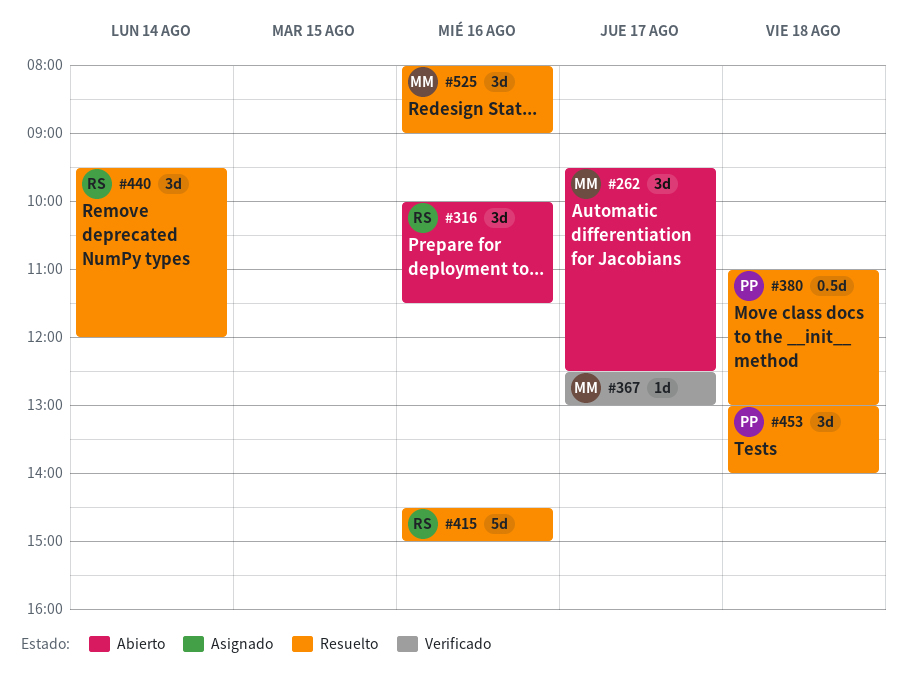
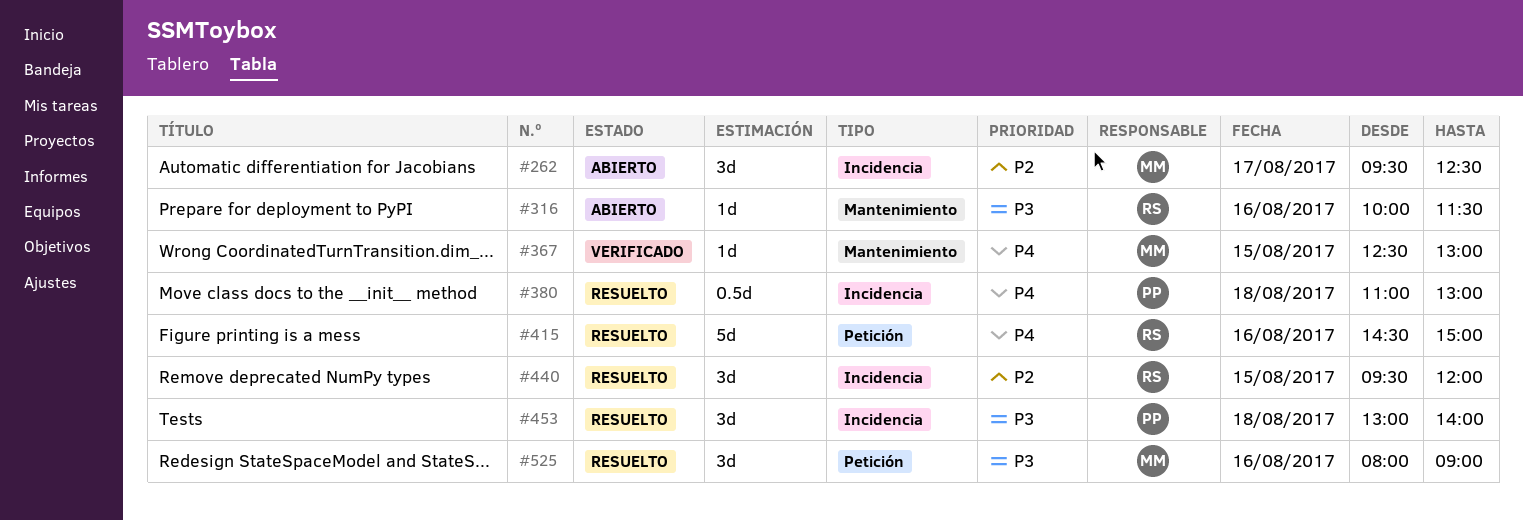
#316, estimate: 3d -> 1d
#367, day: Aug 17 -> Aug 15
#440, day: Aug 14 -> Aug 15

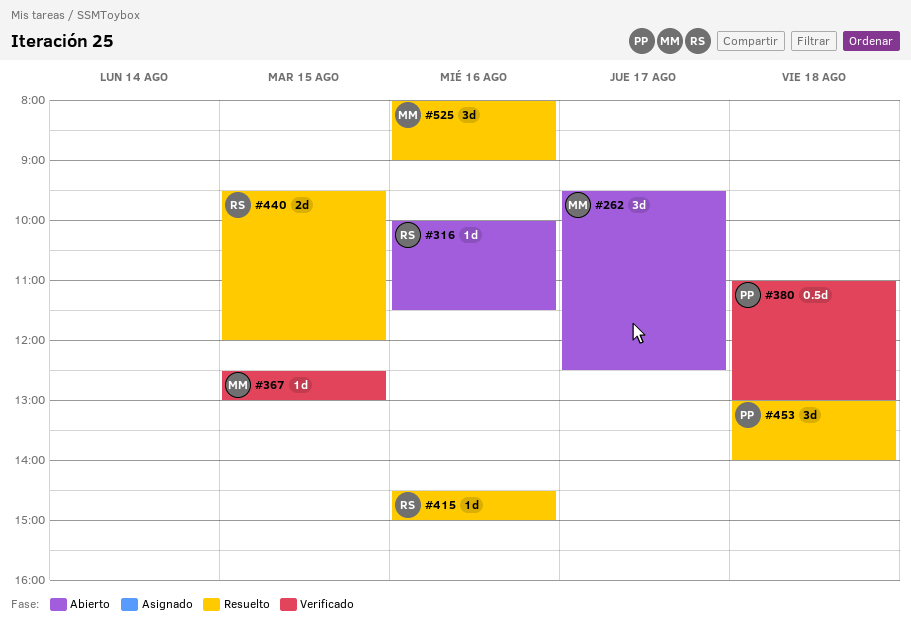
#380, status: Resuelto -> Verificado
#415, estimate: 5d -> 1d
#440, estimate: 3d -> 2d

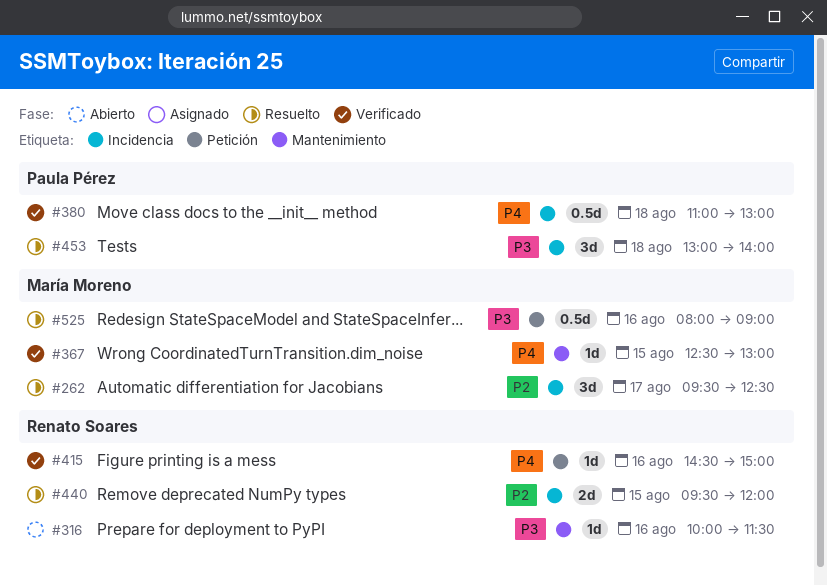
#262, status: Abierto -> Resuelto
#415, status: Resuelto -> Verificado
#525, estimate: 3d -> 0.5d

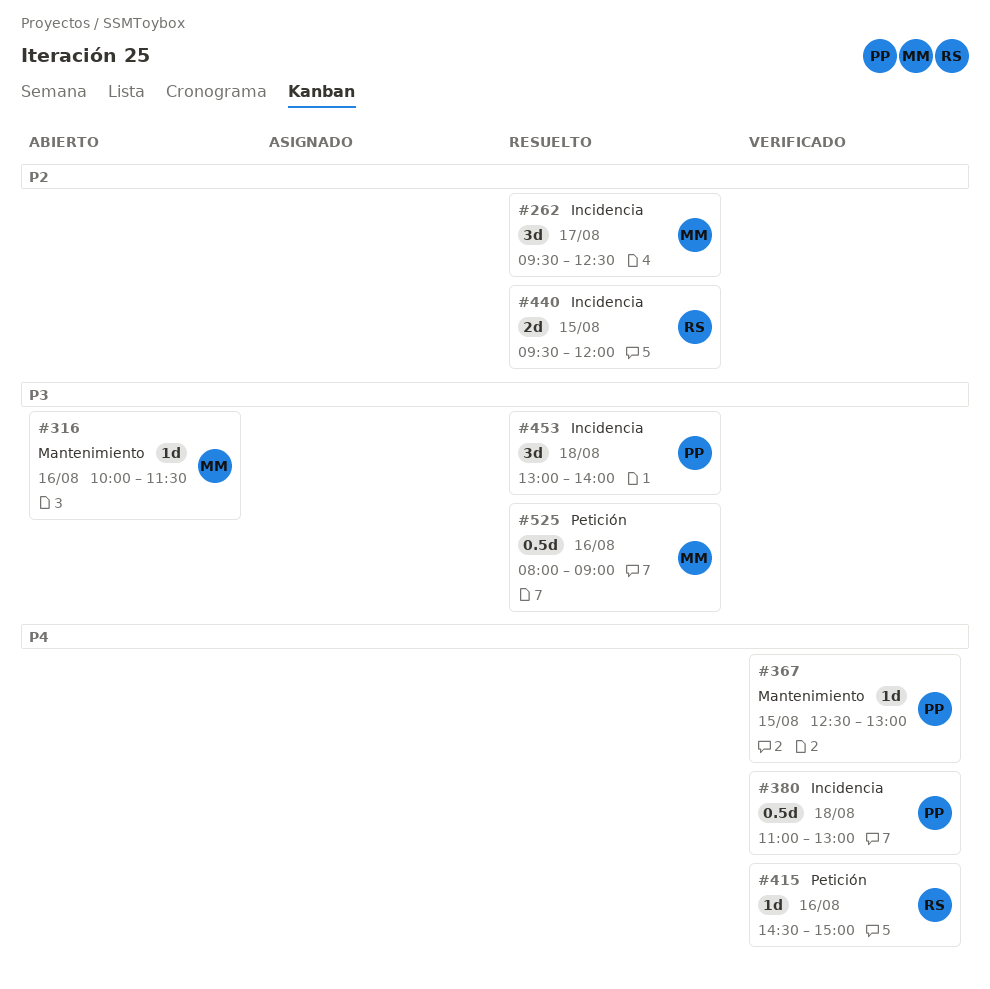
#316, owner: Renato Soares -> María Moreno
#367, owner: María Moreno -> Paula Pérez

